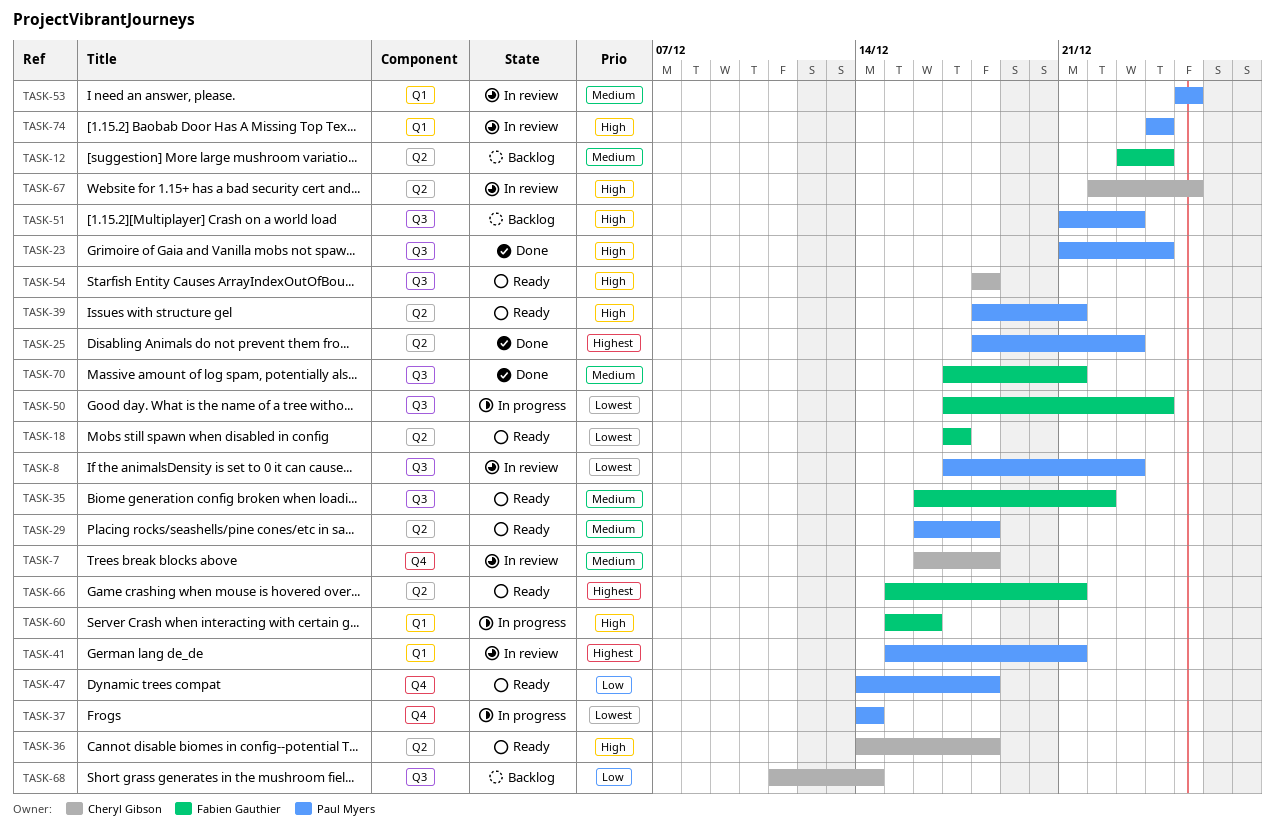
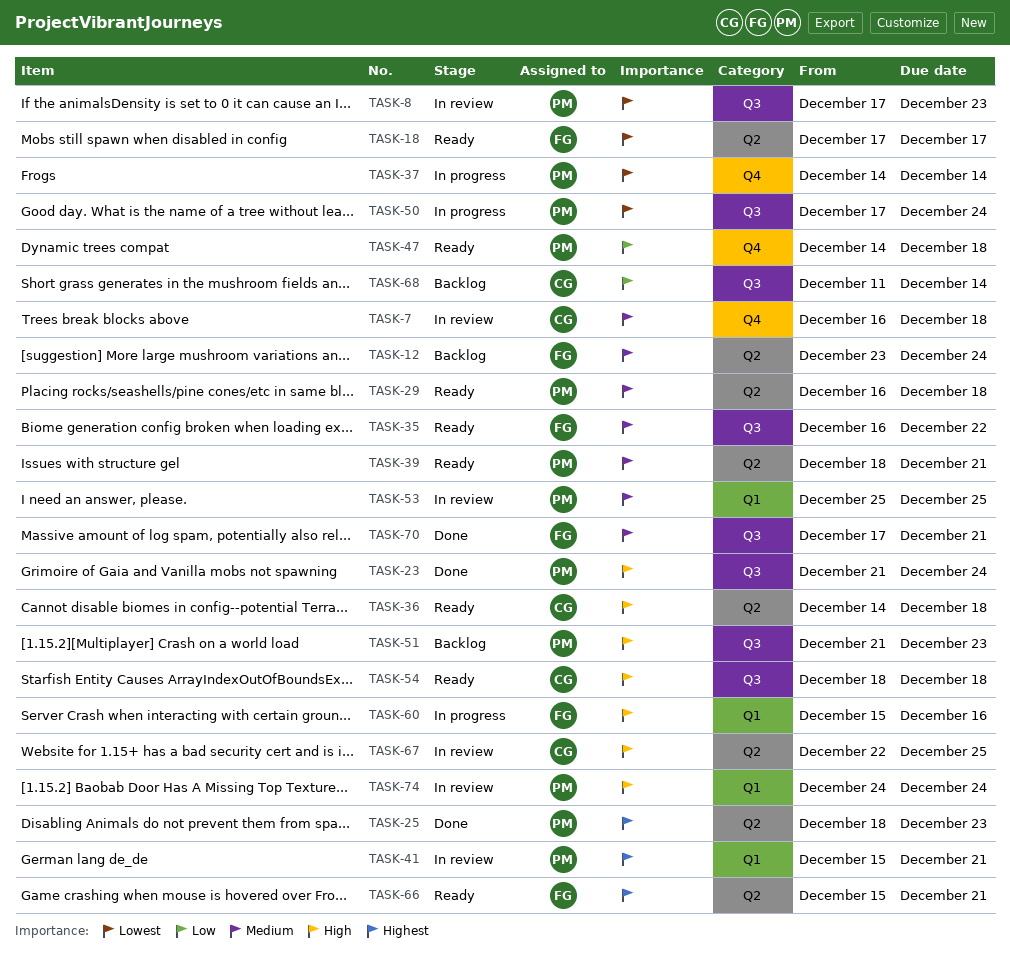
TASK-39, priority: High -> Medium
TASK-50, owner: Fabien Gauthier -> Paul Myers

